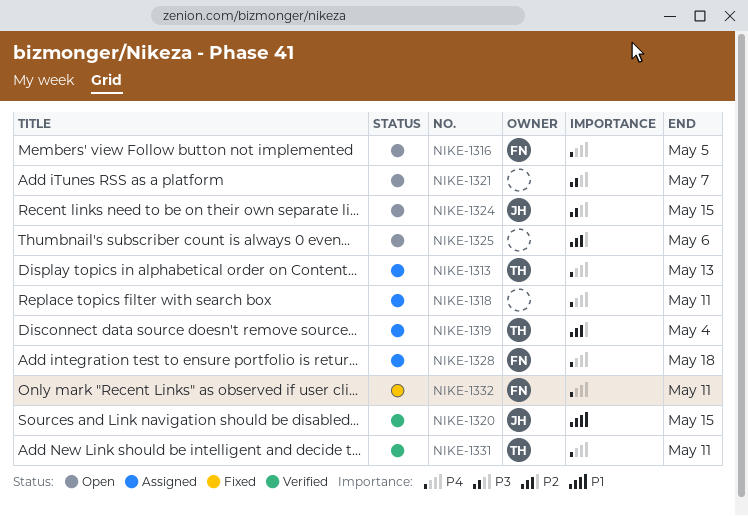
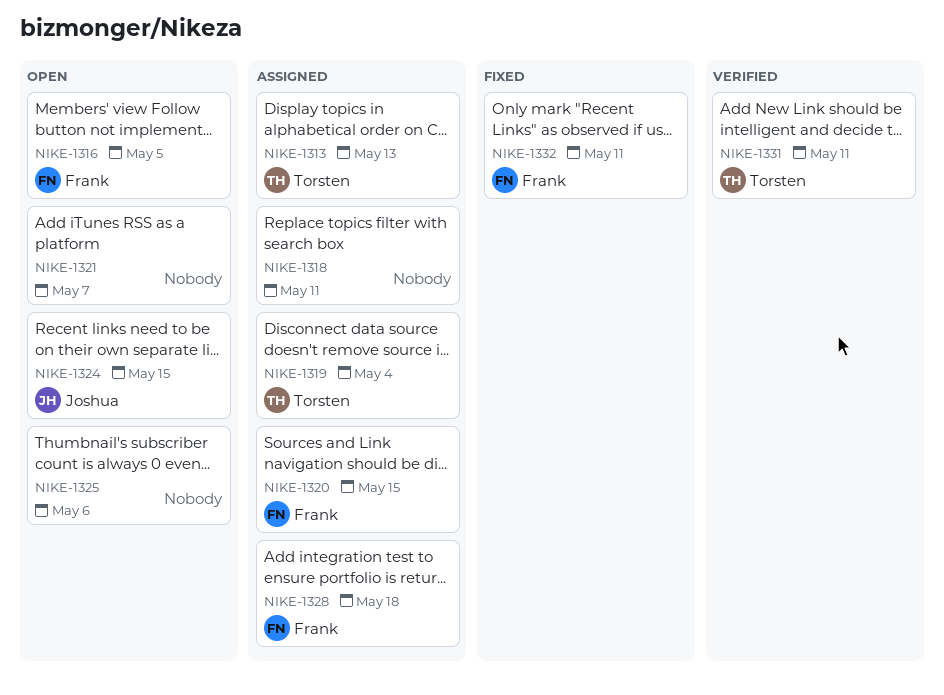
NIKE-1320, status: Verified -> Assigned
NIKE-1320, owner: Joshua -> Frank

